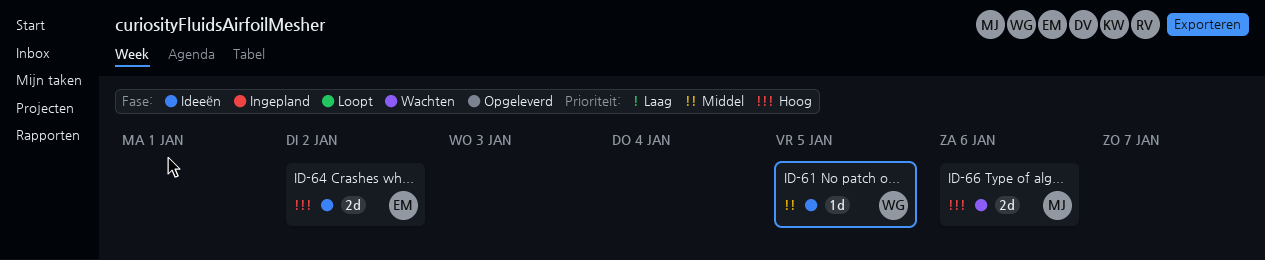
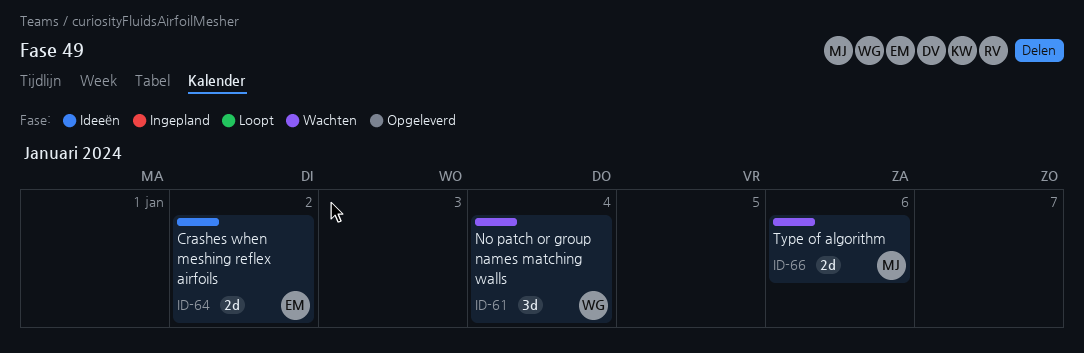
ID-61, status: Ideeën -> Wachten
ID-61, estimate: 1d -> 3d
ID-61, due: Jan 5 -> Jan 4

